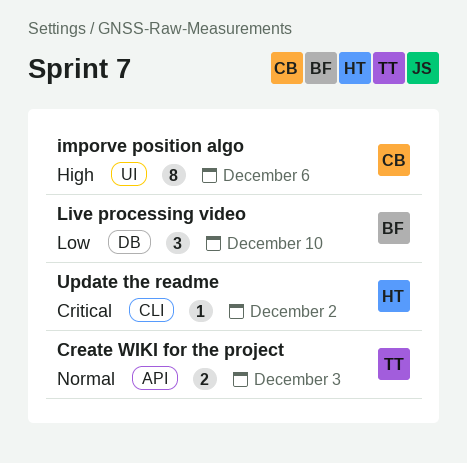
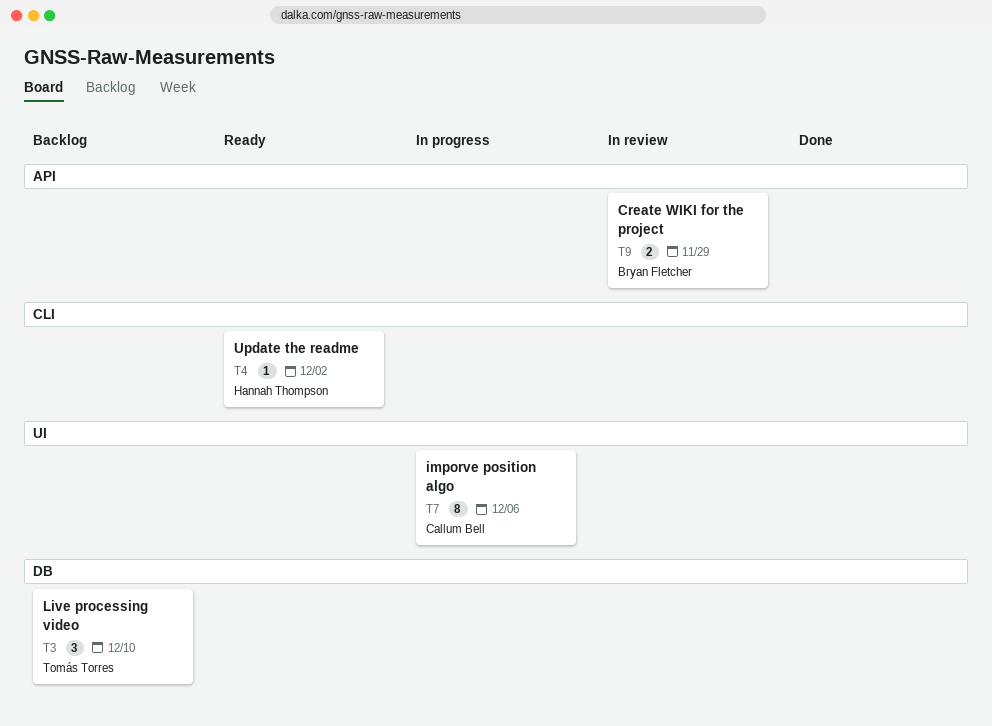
Create WIKI for the project, owner: Tomás Torres -> Bryan Fletcher
Create WIKI for the project, due: Dec 3 -> Nov 29
Live processing video, owner: Bryan Fletcher -> Tomás Torres

